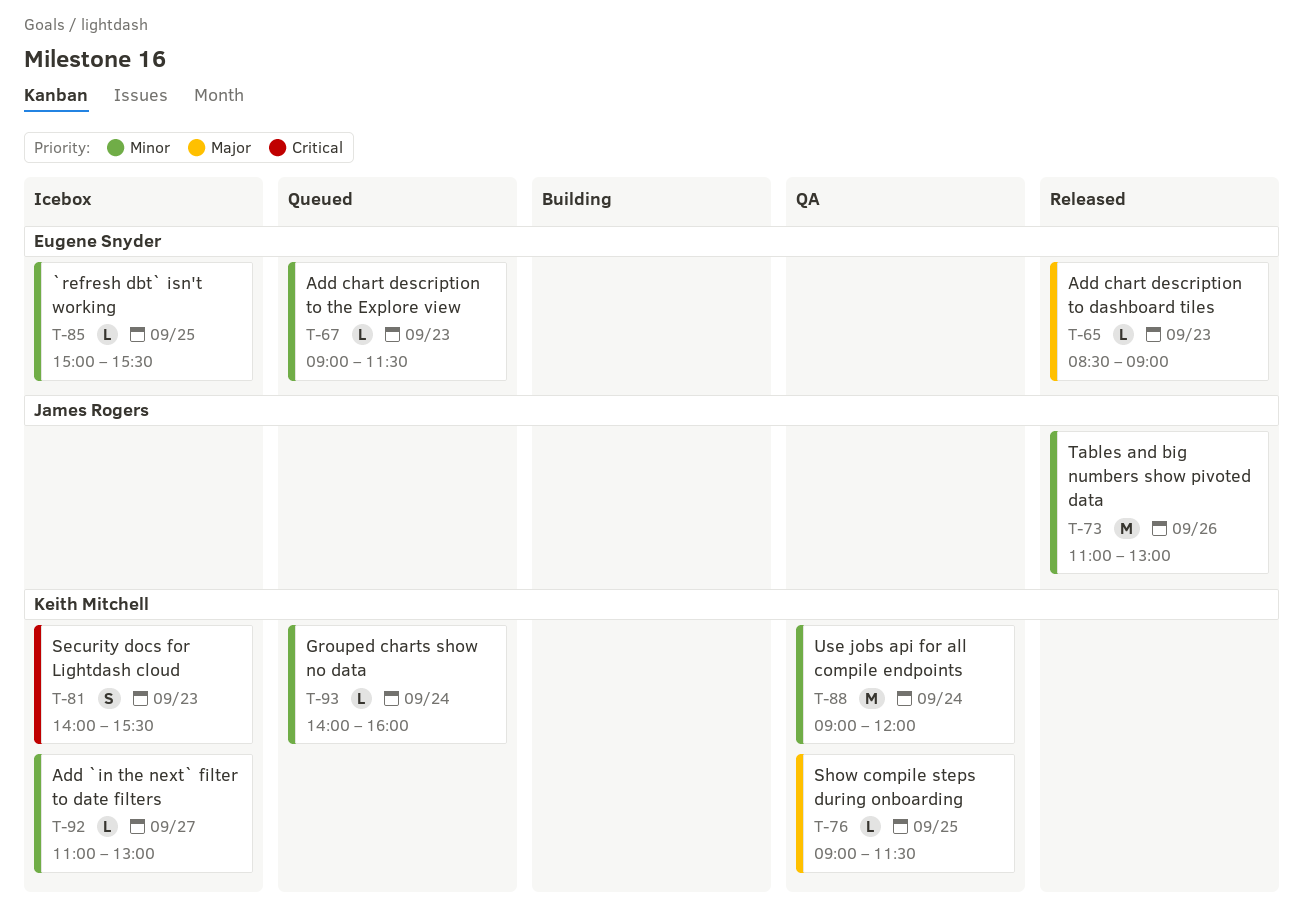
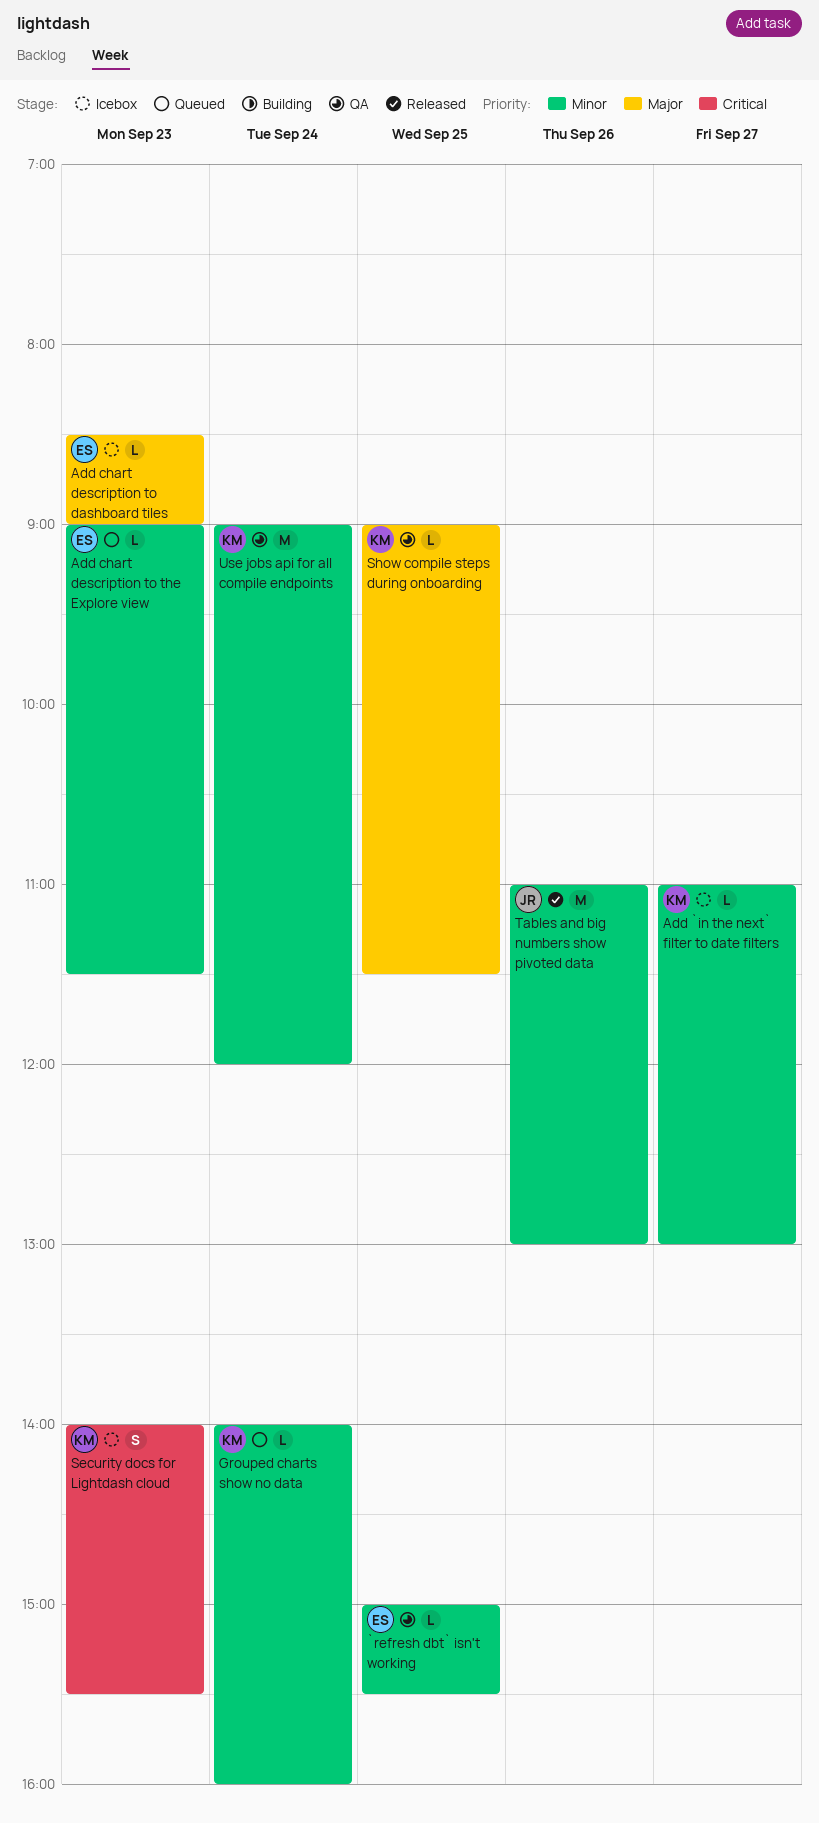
`refresh dbt` isn't working, status: Icebox -> QA
Add chart description to dashboard tiles, status: Released -> Icebox

